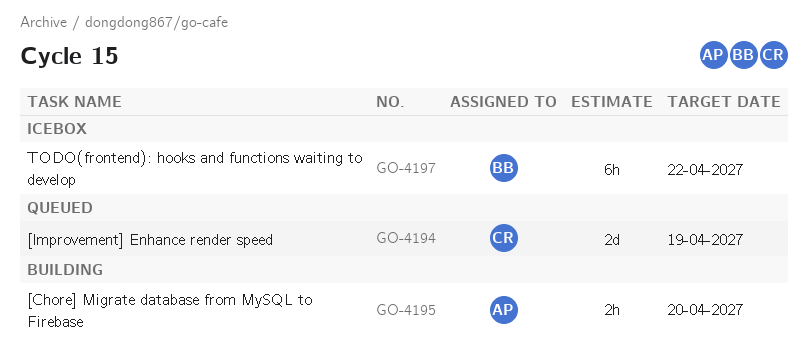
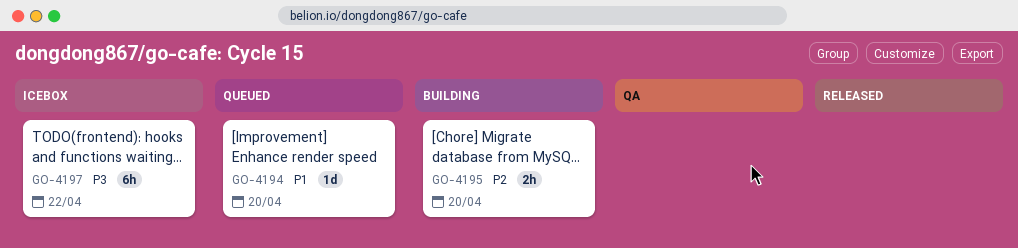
GO-4194, estimate: 2d -> 1d
GO-4194, due: Apr 19 -> Apr 20

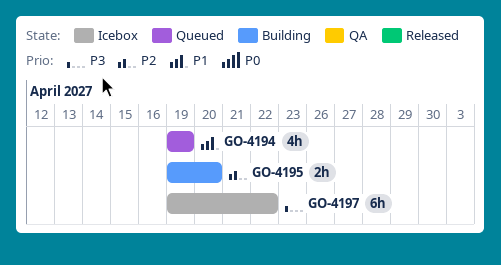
GO-4194, estimate: 1d -> 4h
GO-4194, due: Apr 20 -> Apr 19

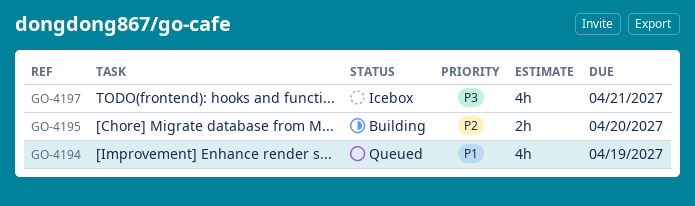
GO-4197, estimate: 6h -> 4h
GO-4197, due: Apr 22 -> Apr 21

